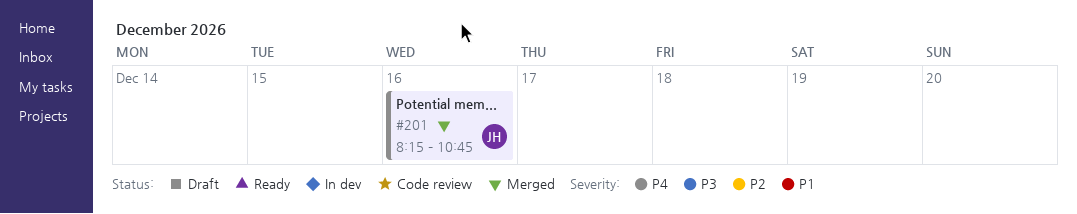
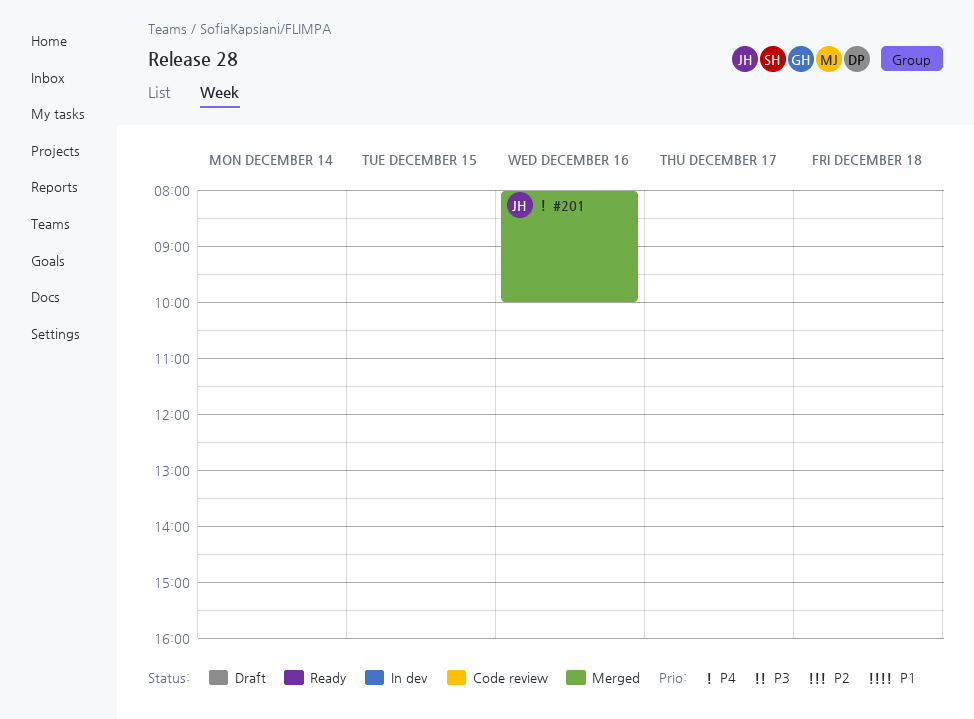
#201, begins: 08:15 -> 08:00
#201, ends: 10:45 -> 10:00

